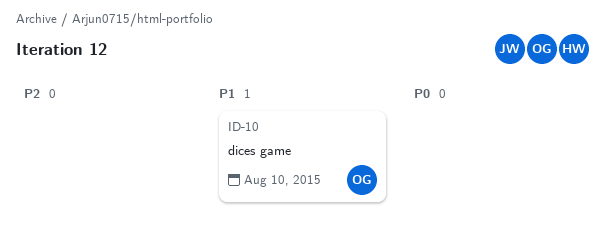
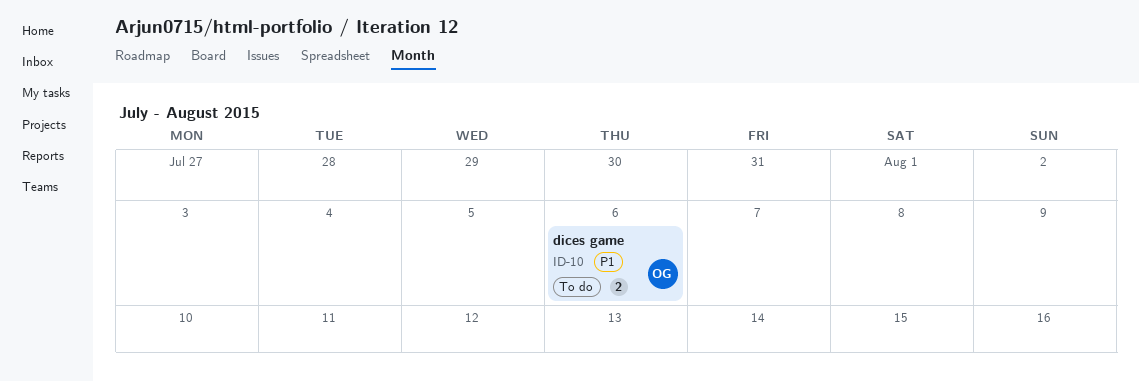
ID-10, due: Aug 10 -> Aug 6

